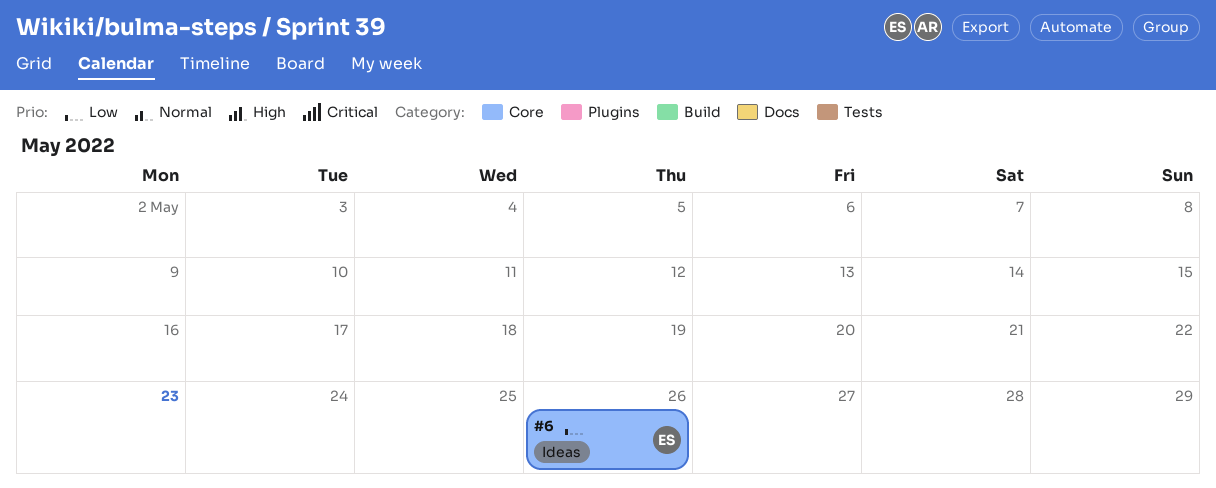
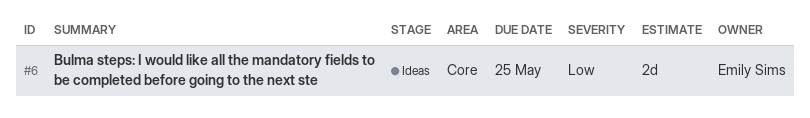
#6, due: May 26 -> May 25

